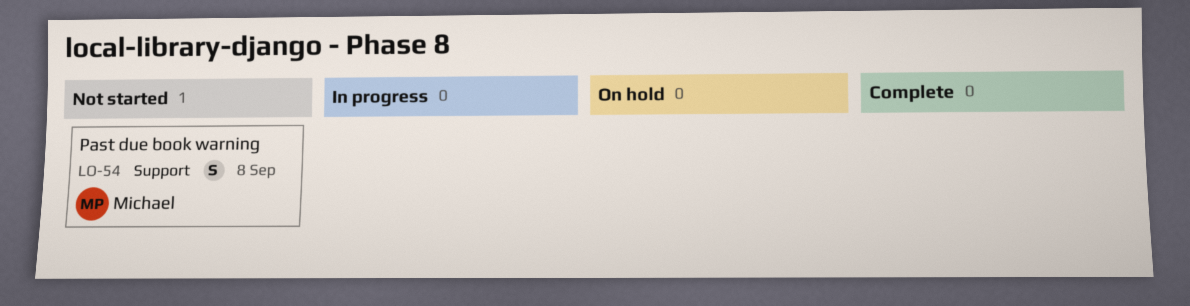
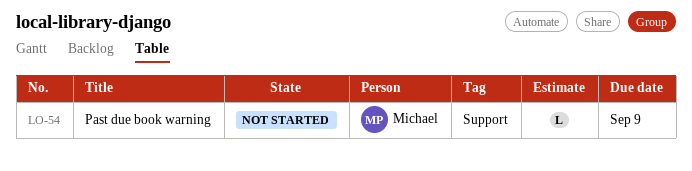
LO-54, estimate: S -> L
LO-54, due: Sep 8 -> Sep 9

